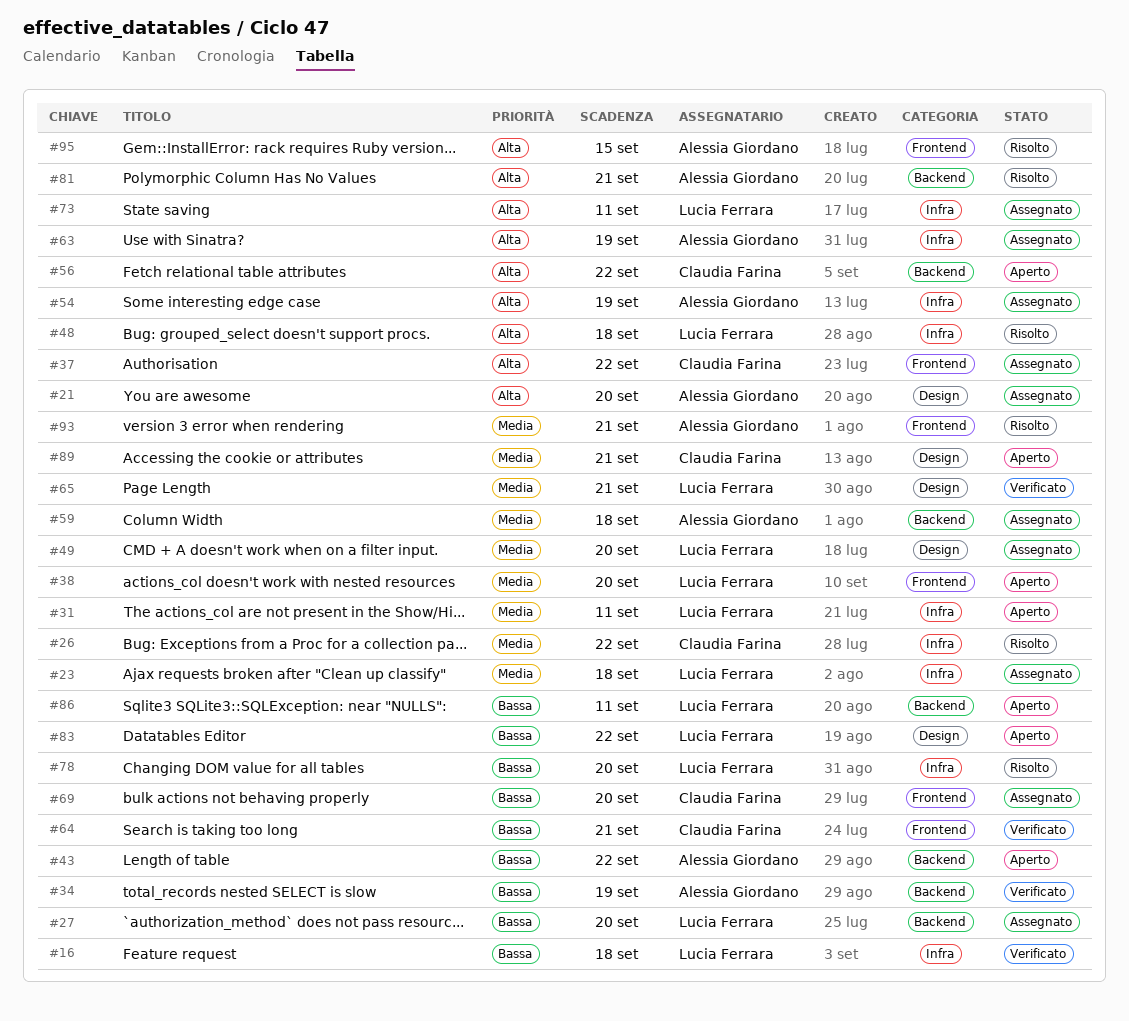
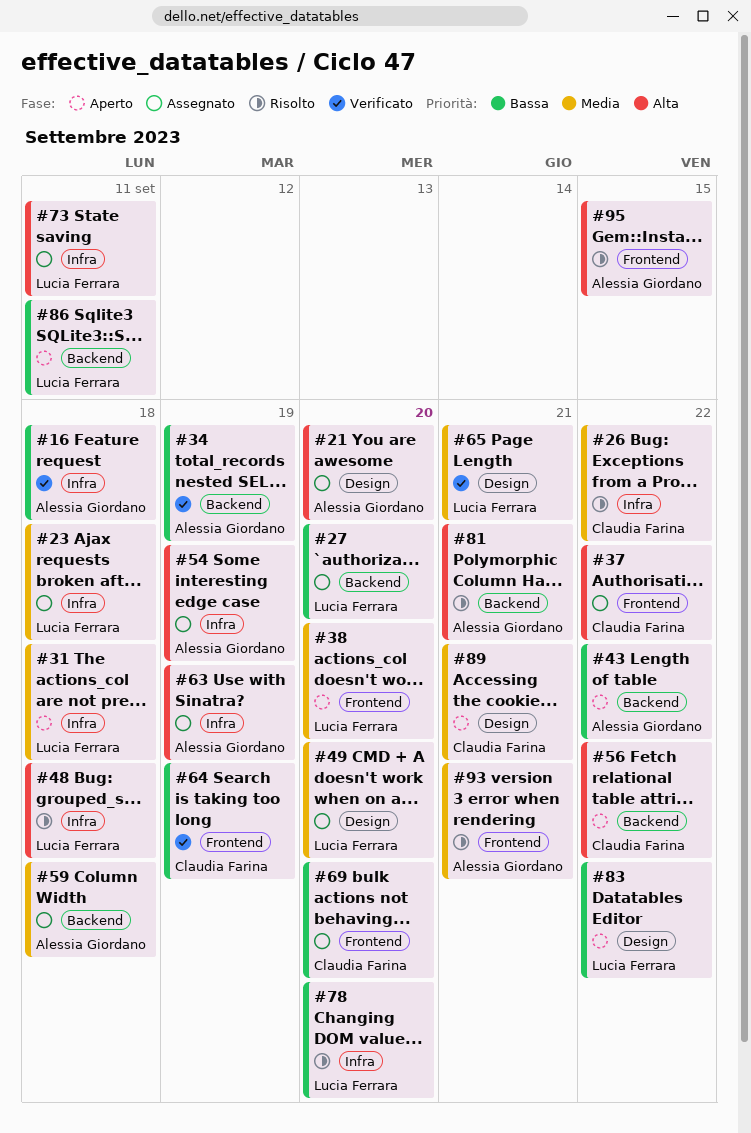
#16, owner: Lucia Ferrara -> Alessia Giordano
#31, due: Sep 11 -> Sep 18
#64, due: Sep 21 -> Sep 19

